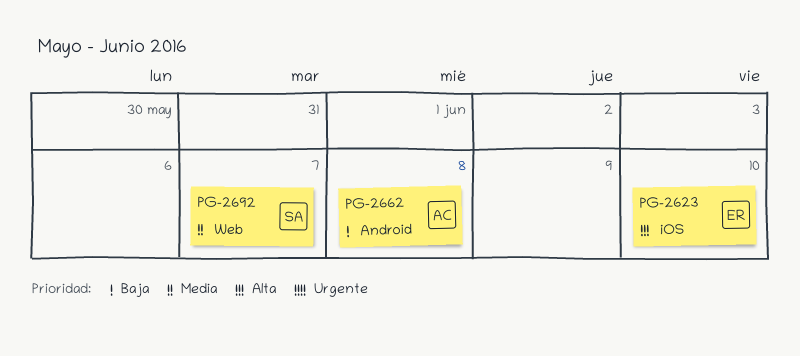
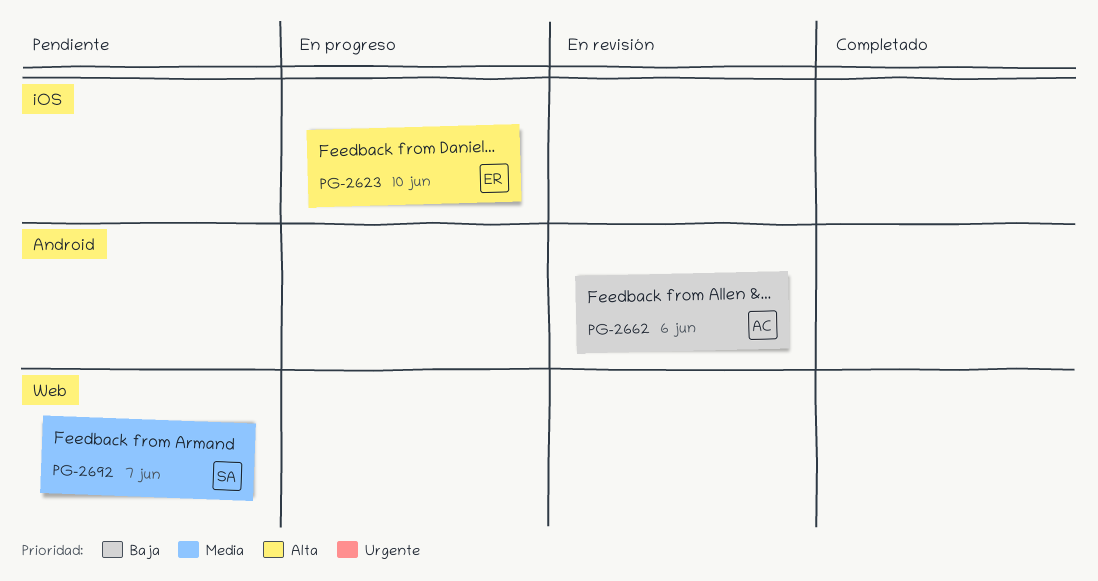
PG-2662, due: Jun 8 -> Jun 6

